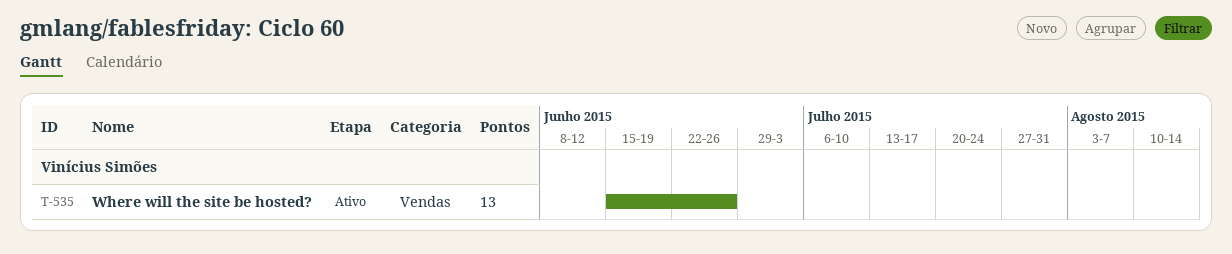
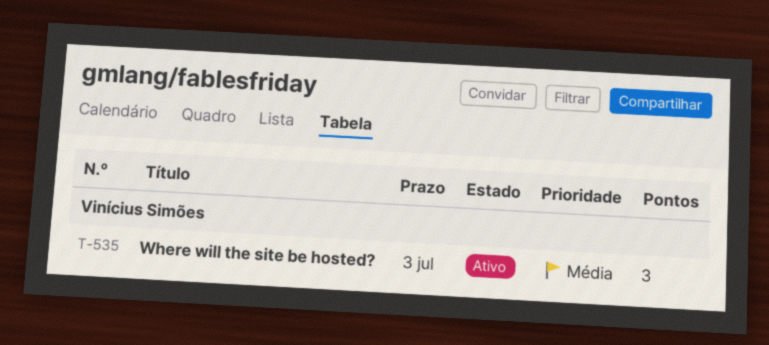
T-535, estimate: 13 -> 3
T-535, due: Jun 26 -> Jul 3

